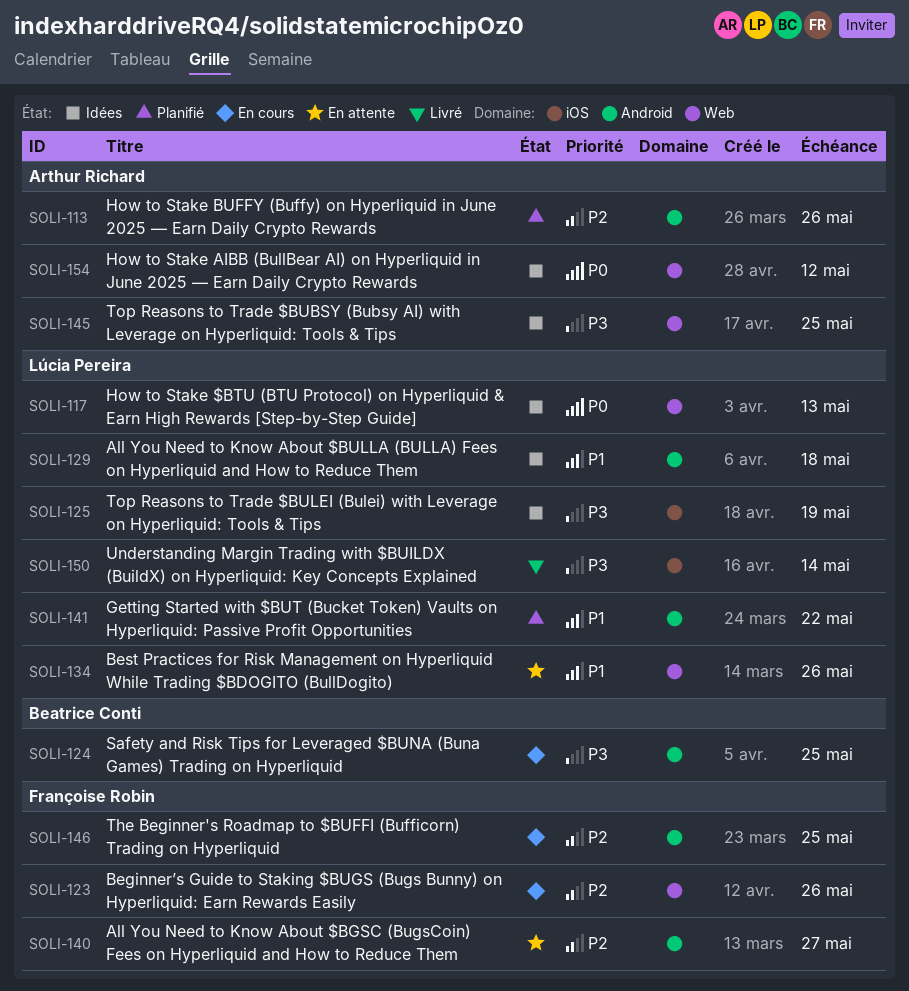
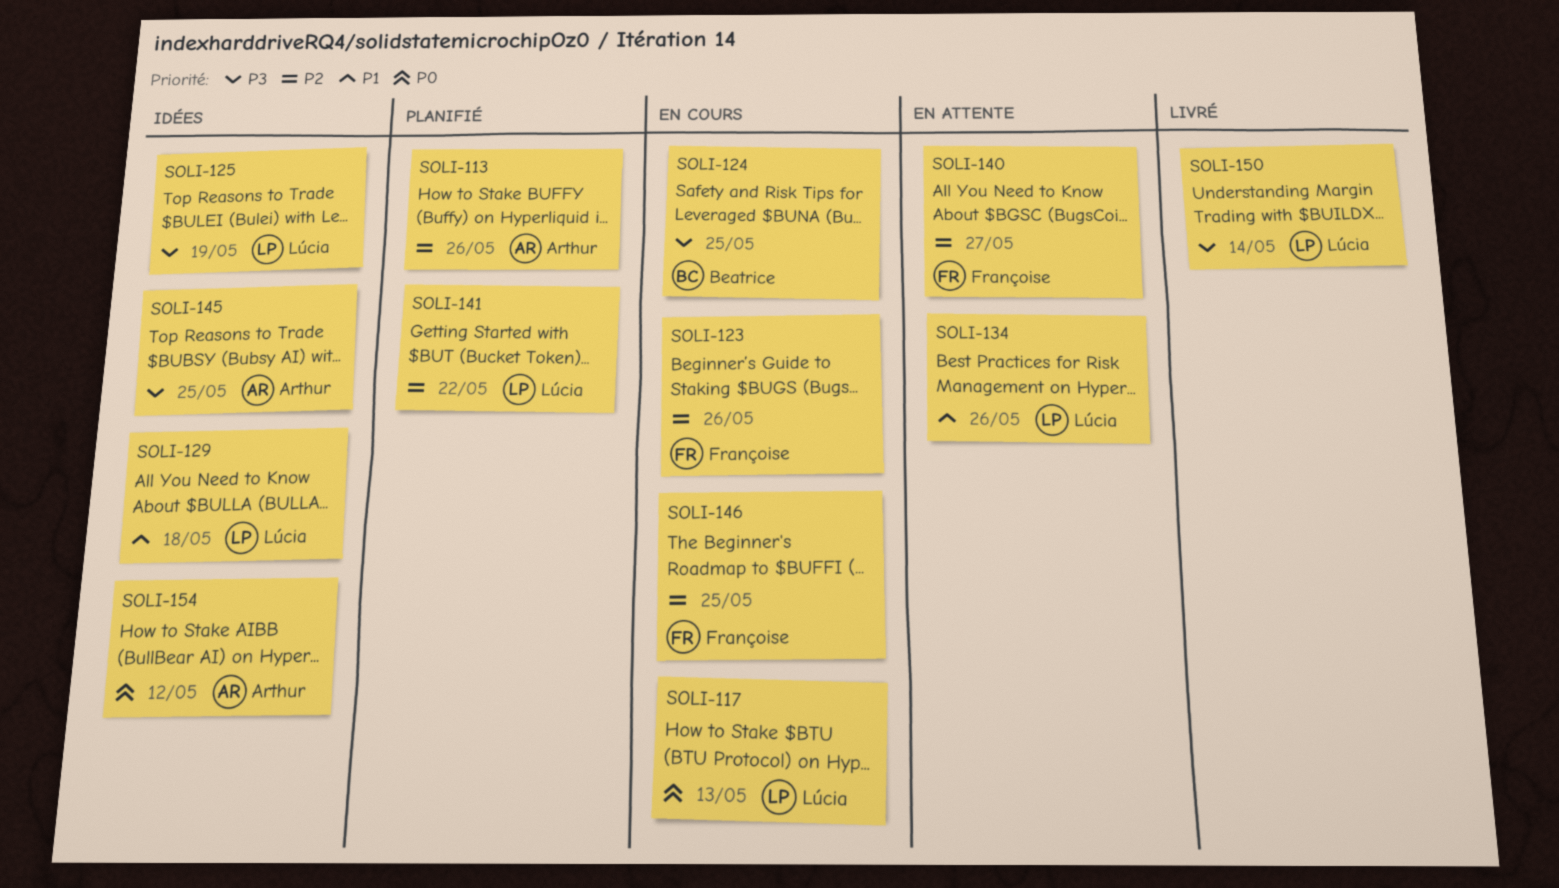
SOLI-117, status: Idées -> En cours
SOLI-141, priority: P1 -> P2

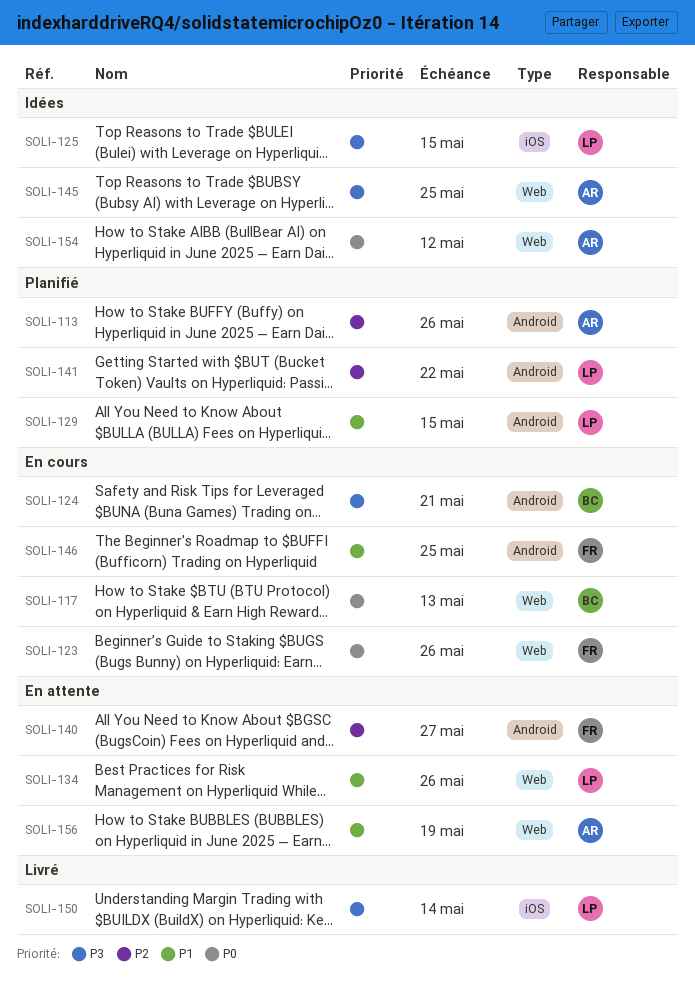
SOLI-117, owner: Lúcia -> Beatrice
SOLI-123, priority: P2 -> P0
SOLI-124, due: May 25 -> May 21
SOLI-125, due: May 19 -> May 15
SOLI-129, status: Idées -> Planifié
SOLI-129, due: May 18 -> May 15
SOLI-146, priority: P2 -> P1
SOLI-156: none -> present

